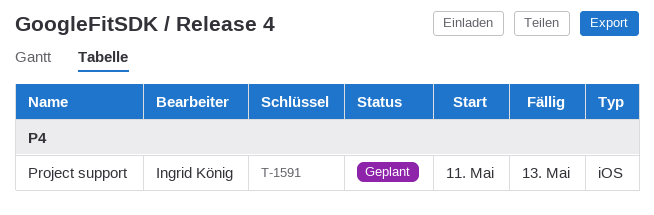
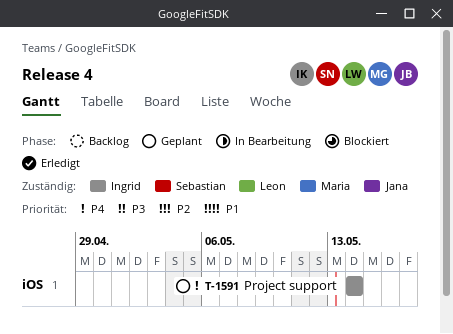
T-1591, start: May 11 -> May 14
T-1591, due: May 13 -> May 14

